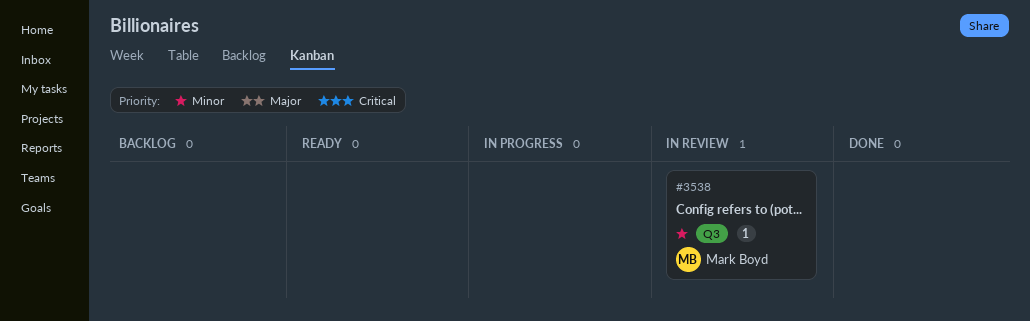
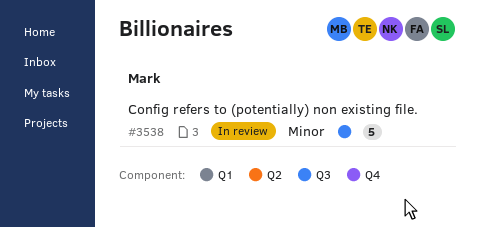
#3538, estimate: 1 -> 5

